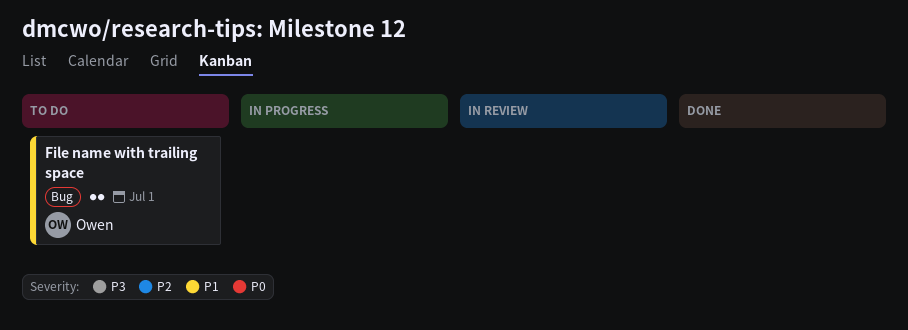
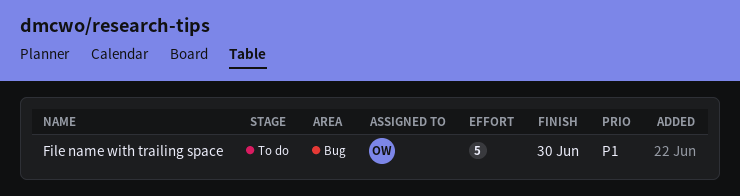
File name with trailing space, estimate: 2 -> 5
File name with trailing space, due: Jul 1 -> Jun 30

